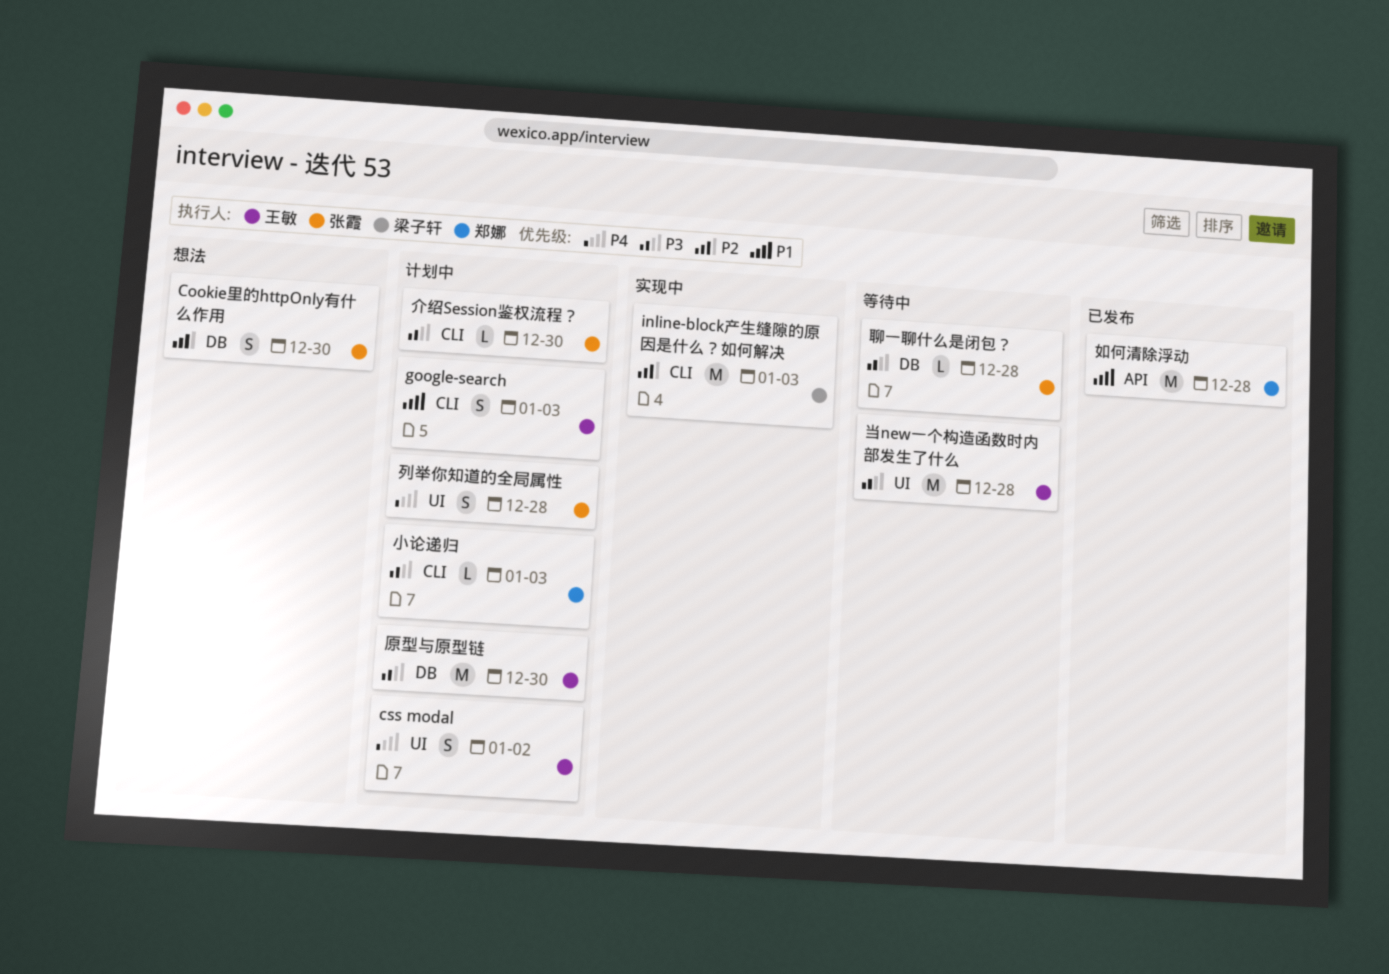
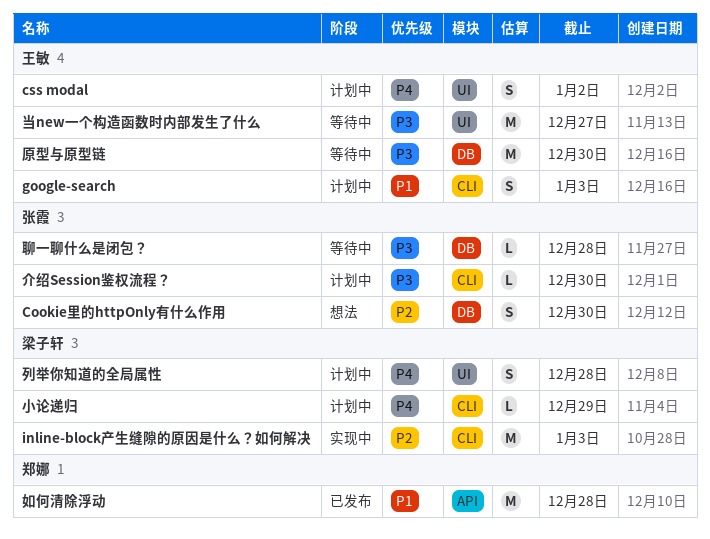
列举你知道的全局属性, owner: 张霞 -> 梁子轩
原型与原型链, status: 计划中 -> 等待中
小论递归, owner: 郑娜 -> 梁子轩
小论递归, priority: P3 -> P4
小论递归, due: Jan 3 -> Dec 29
当new一个构造函数时内部发生了什么, due: Dec 28 -> Dec 27

